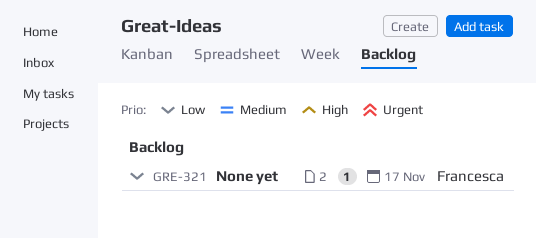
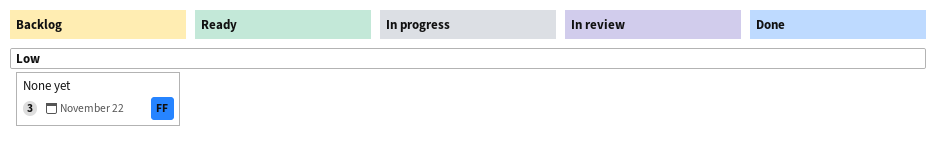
None yet, estimate: 1 -> 3
None yet, due: Nov 17 -> Nov 22

